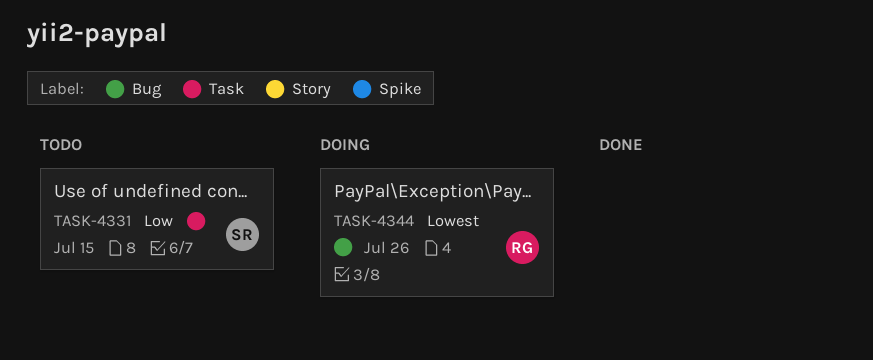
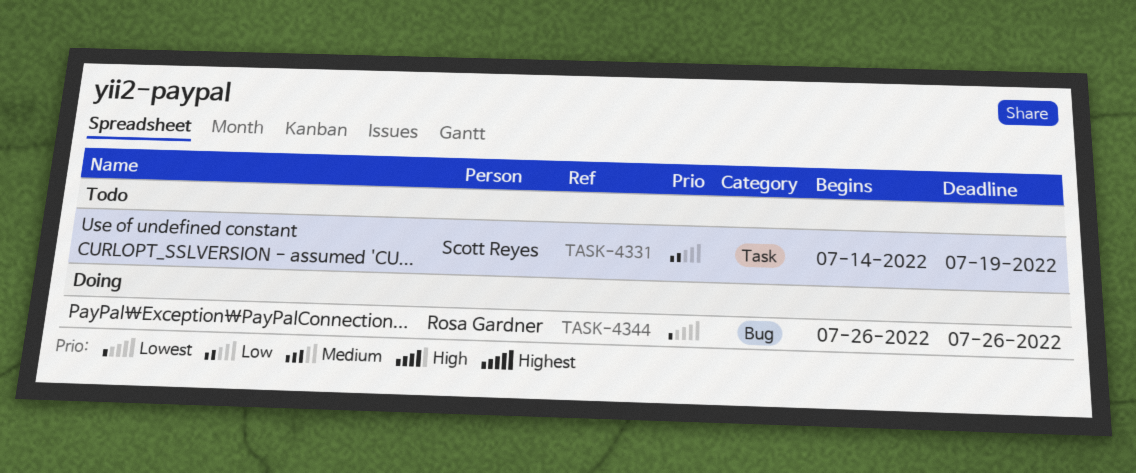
TASK-4331, due: Jul 15 -> Jul 19

